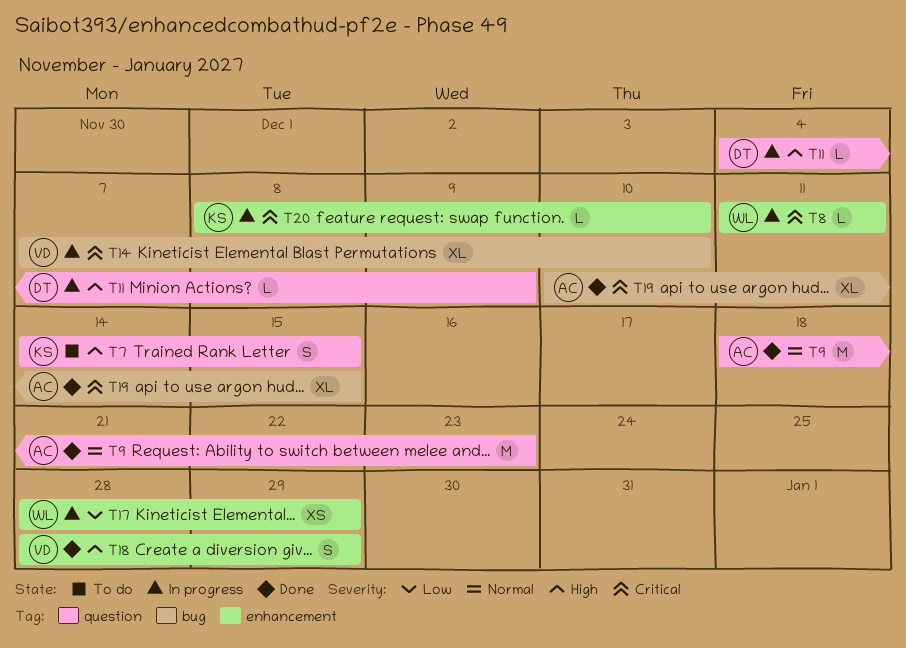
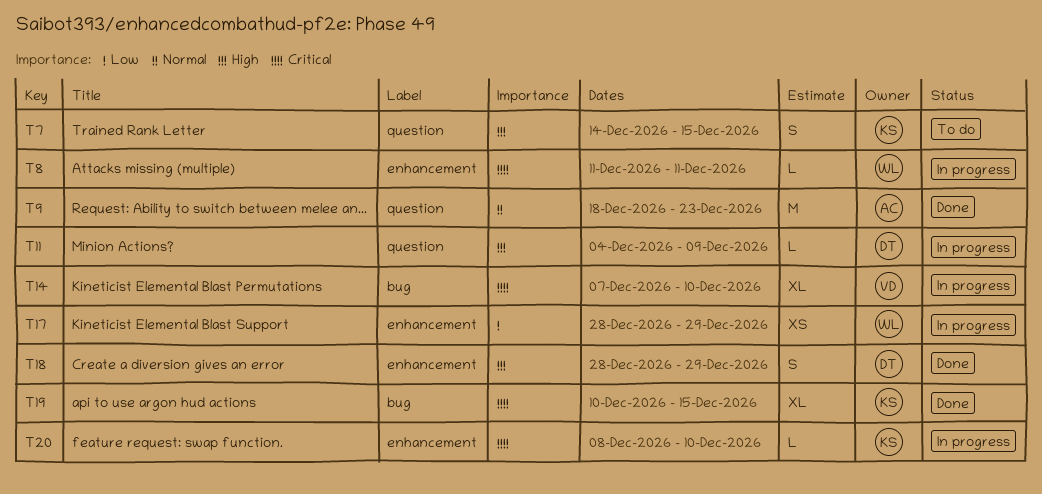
T18, owner: VD -> DT
T19, owner: AC -> KS

